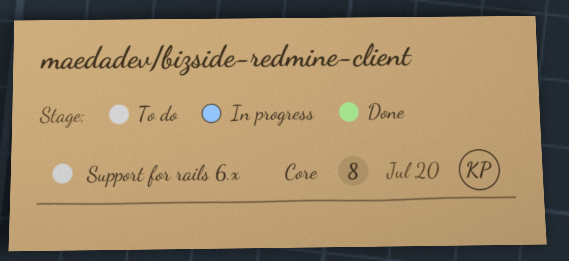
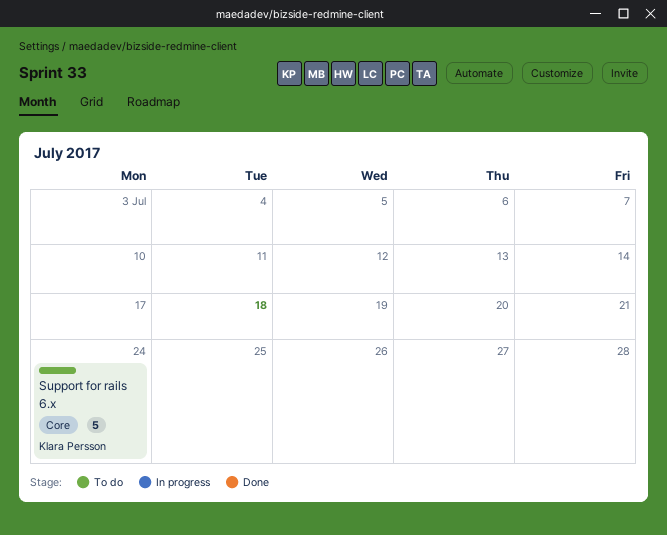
Support for rails 6.x, estimate: 8 -> 5
Support for rails 6.x, due: Jul 20 -> Jul 24

